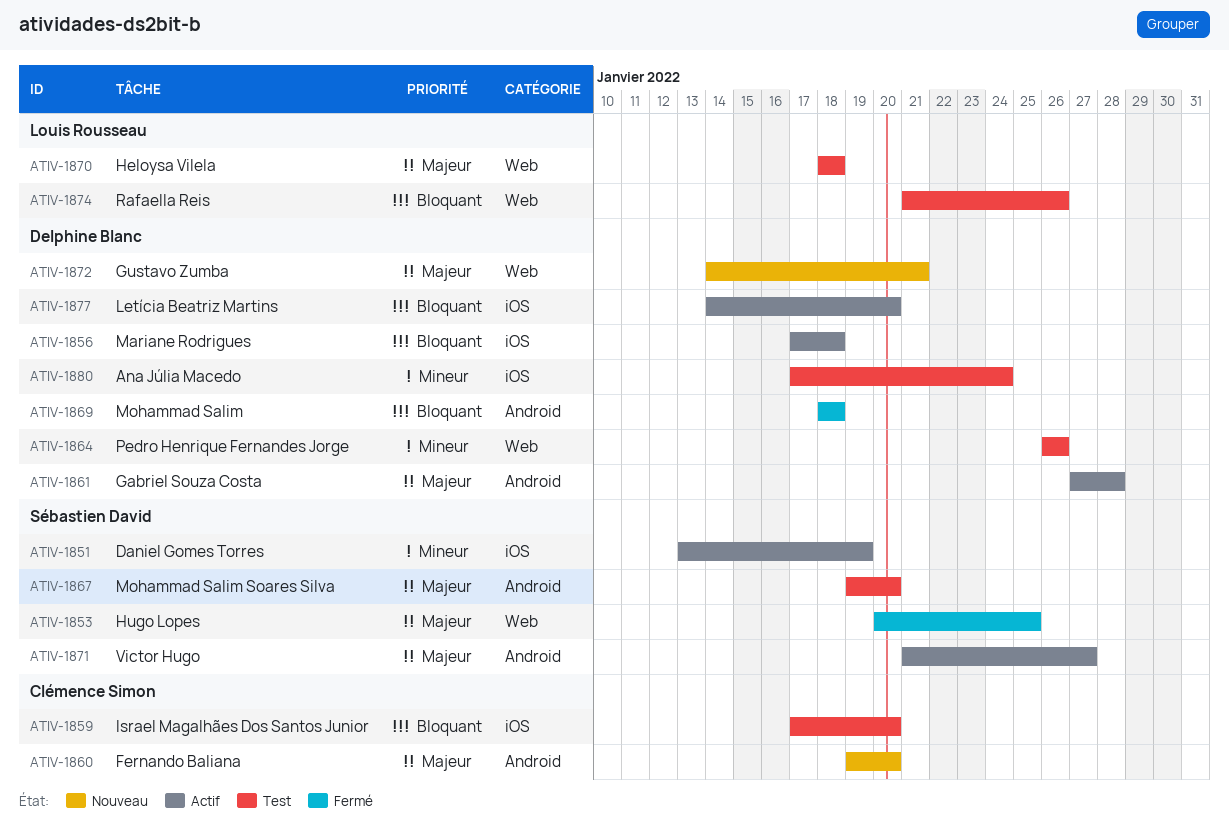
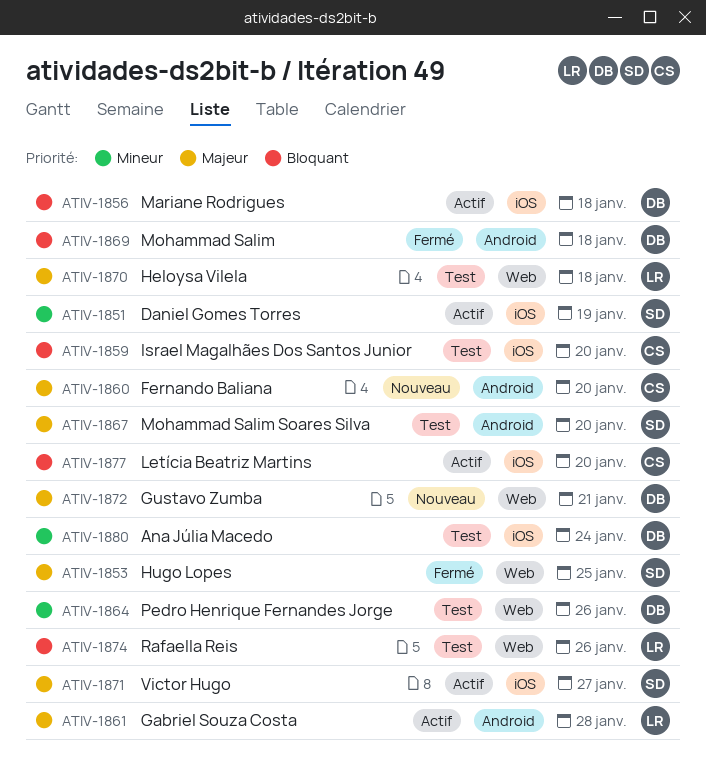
ATIV-1861, owner: Delphine Blanc -> Louis Rousseau
ATIV-1871, label: Android -> iOS
ATIV-1877, owner: Delphine Blanc -> Clémence Simon

